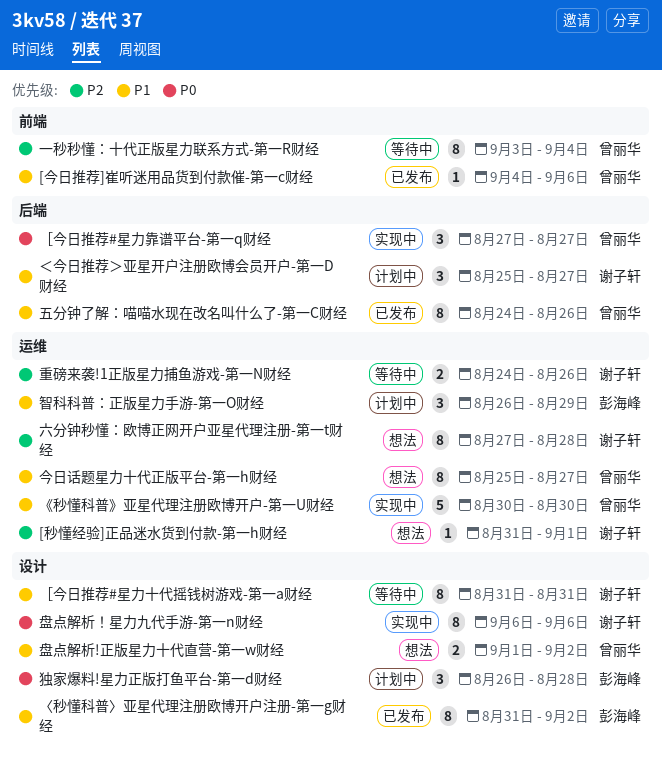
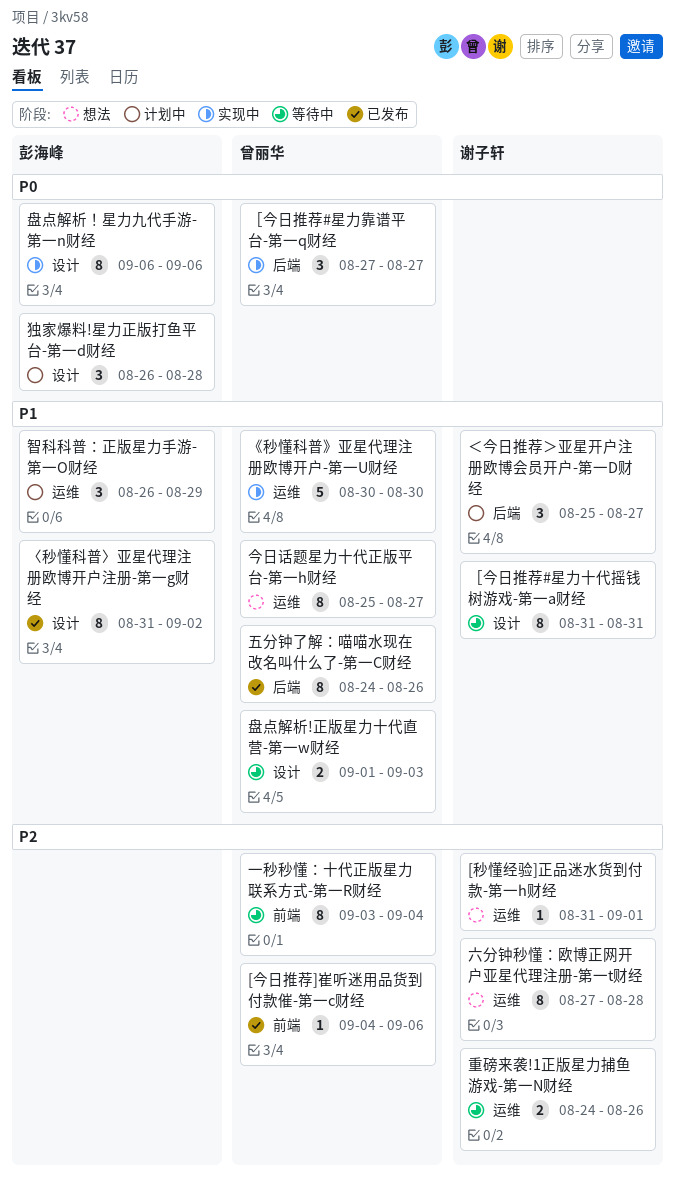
[今日推荐]崔听迷用品货到付款催-第一c财经, priority: P1 -> P2
盘点解析!正版星力十代直营-第一w财经, status: 想法 -> 等待中
盘点解析!正版星力十代直营-第一w财经, due: Sep 2 -> Sep 3
盘点解析！星力九代手游-第一n财经, owner: 谢子轩 -> 彭海峰

